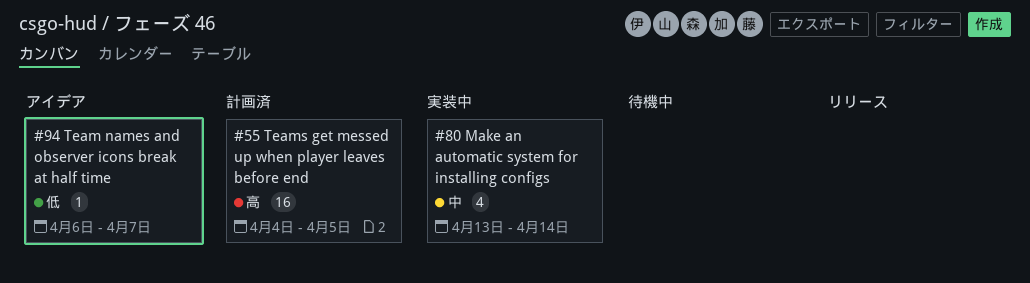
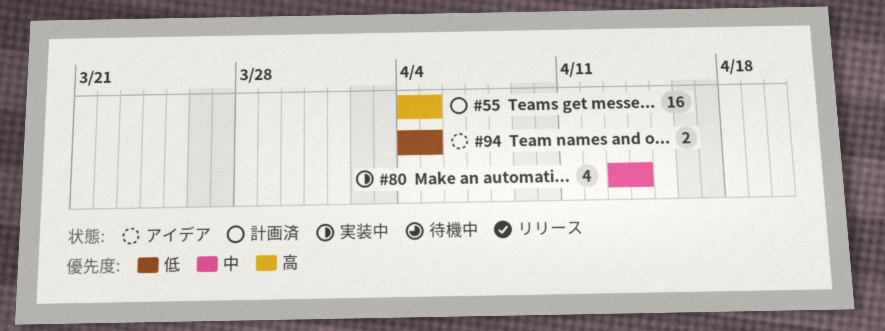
#94, estimate: 1 -> 2
#94, start: Apr 6 -> Apr 4
#94, due: Apr 7 -> Apr 5

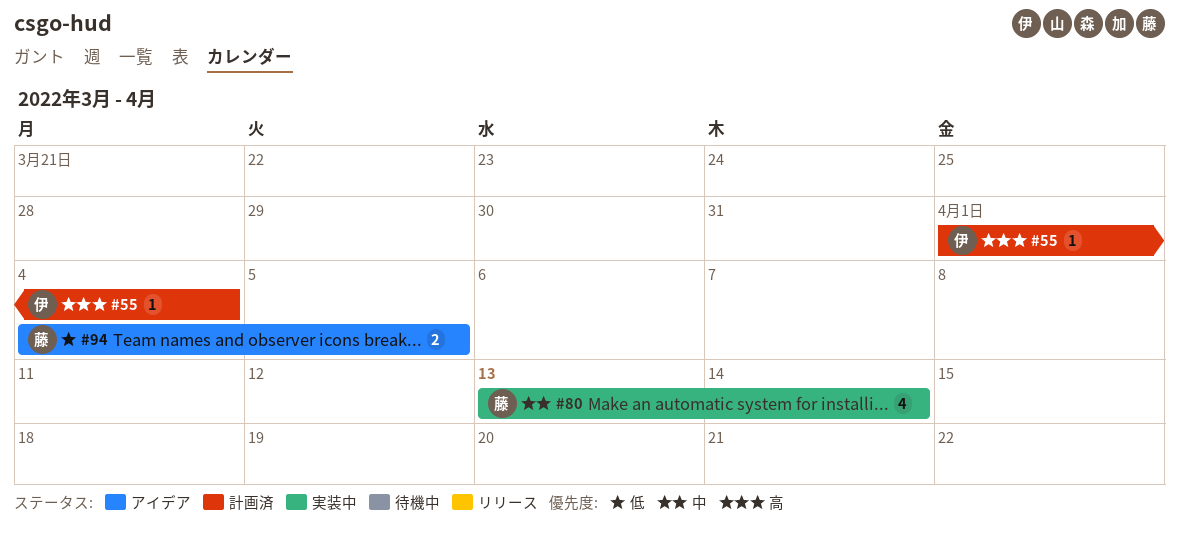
#55, estimate: 16 -> 1
#55, start: Apr 4 -> Apr 1
#55, due: Apr 5 -> Apr 4

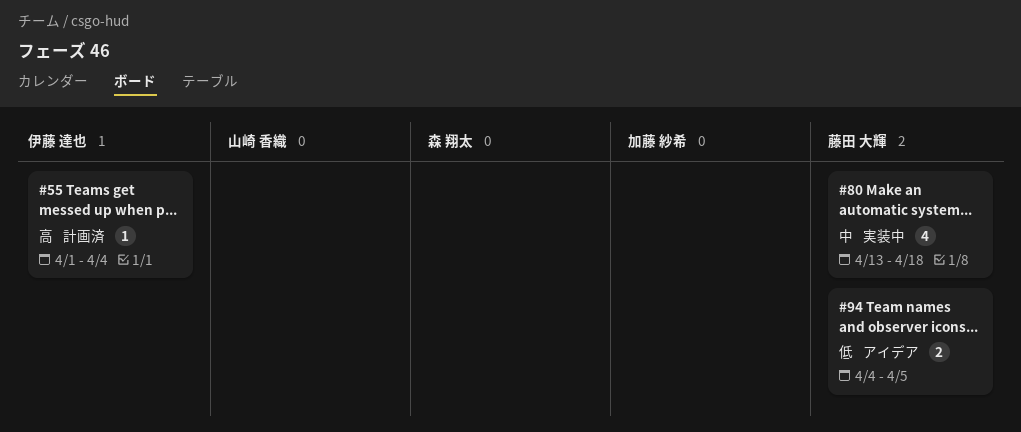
#80, due: Apr 14 -> Apr 18

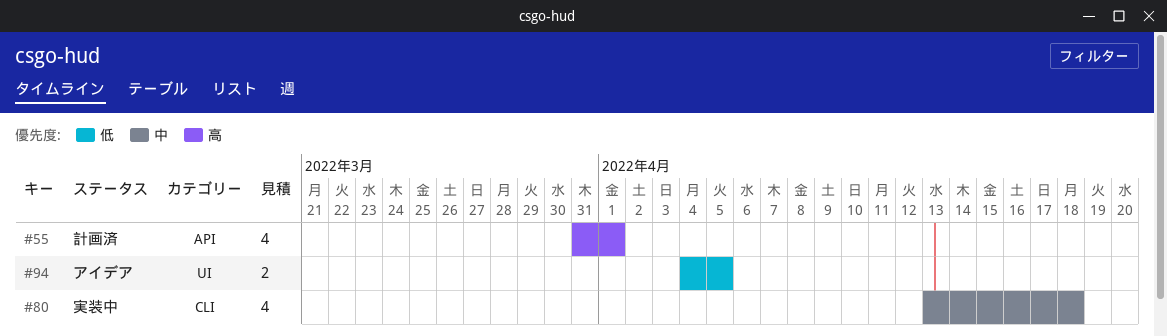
#55, estimate: 1 -> 4
#55, start: Apr 1 -> Mar 31
#55, due: Apr 4 -> Apr 1

